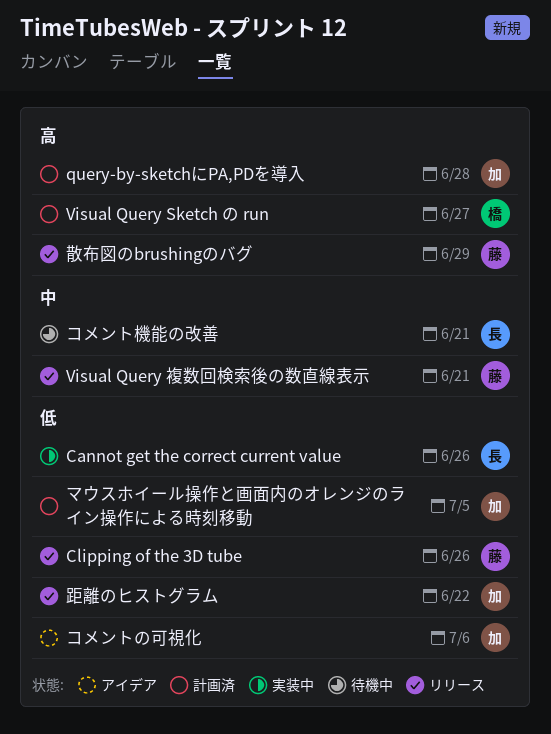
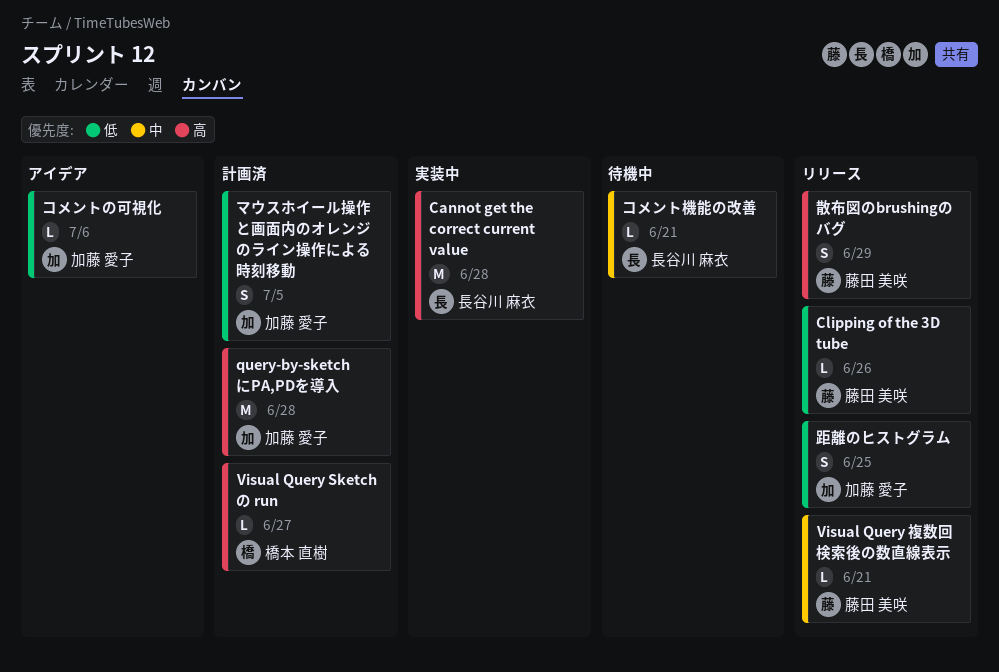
Cannot get the correct current value, priority: 低 -> 高
Cannot get the correct current value, due: Jun 26 -> Jun 28
距離のヒストグラム, due: Jun 22 -> Jun 25

